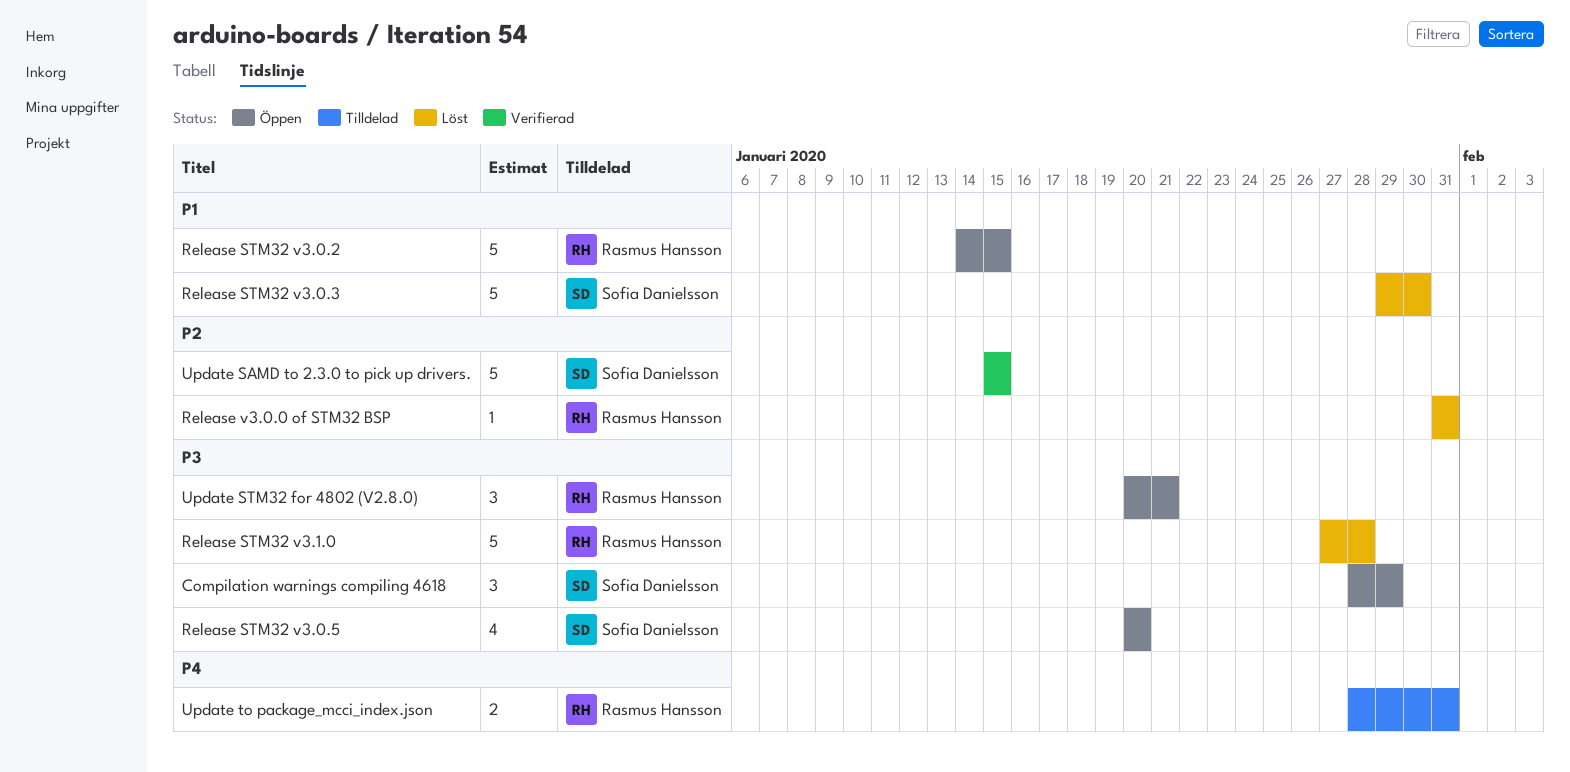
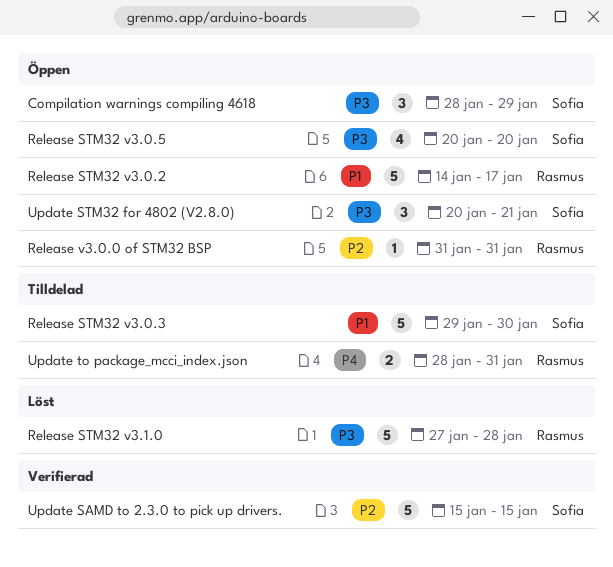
Release STM32 v3.0.2, due: Jan 15 -> Jan 17
Release STM32 v3.0.3, status: Löst -> Tilldelad
Release v3.0.0 of STM32 BSP, status: Löst -> Öppen
Update STM32 for 4802 (V2.8.0), owner: Rasmus Hansson -> Sofia Danielsson

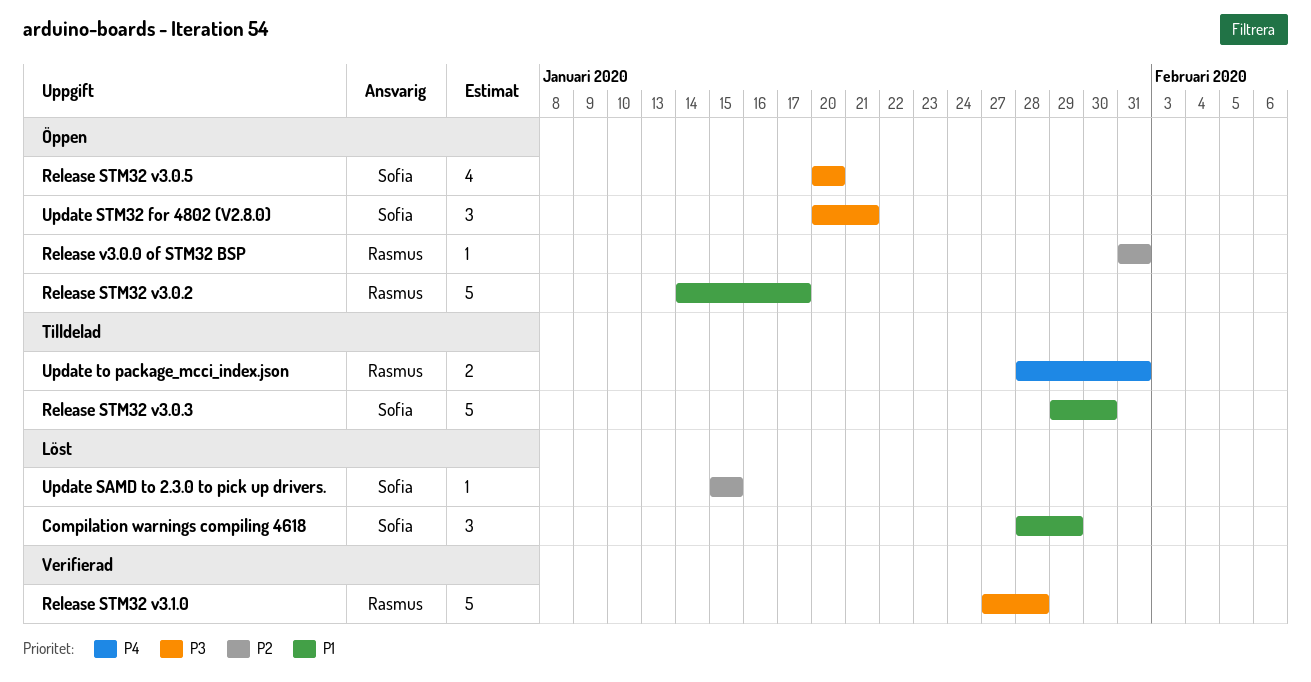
Compilation warnings compiling 4618, status: Öppen -> Löst
Compilation warnings compiling 4618, priority: P3 -> P1
Release STM32 v3.1.0, status: Löst -> Verifierad
Update SAMD to 2.3.0 to pick up drivers., status: Verifierad -> Löst
Update SAMD to 2.3.0 to pick up drivers., estimate: 5 -> 1

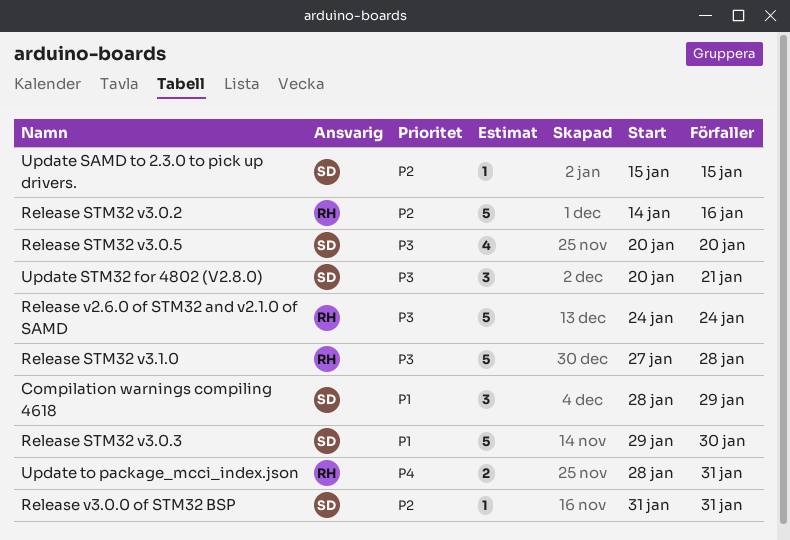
Release STM32 v3.0.2, priority: P1 -> P2
Release STM32 v3.0.2, due: Jan 17 -> Jan 16
Release v2.6.0 of STM32 and v2.1.0 of SAMD: none -> present
Release v3.0.0 of STM32 BSP, owner: Rasmus -> Sofia

